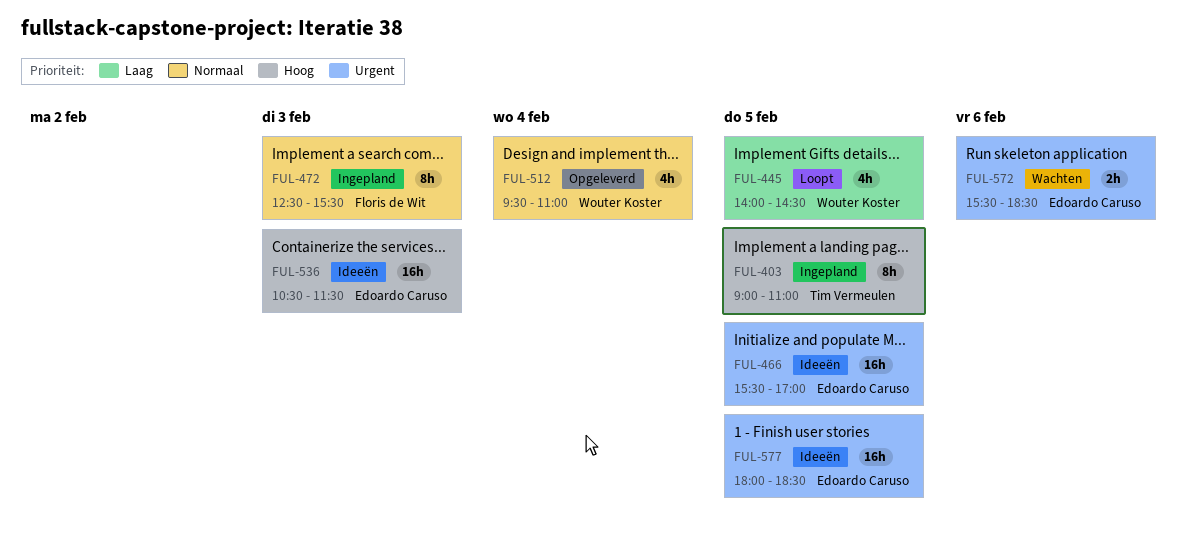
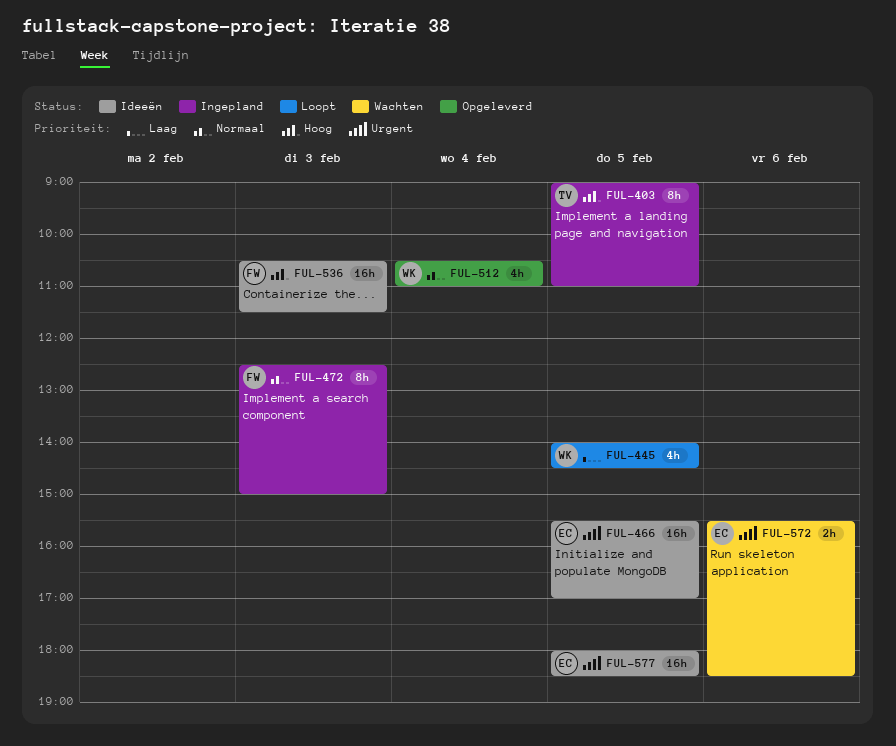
FUL-472, ends: 15:30 -> 15:00
FUL-512, begins: 09:30 -> 10:30
FUL-536, owner: Edoardo Caruso -> Floris de Wit

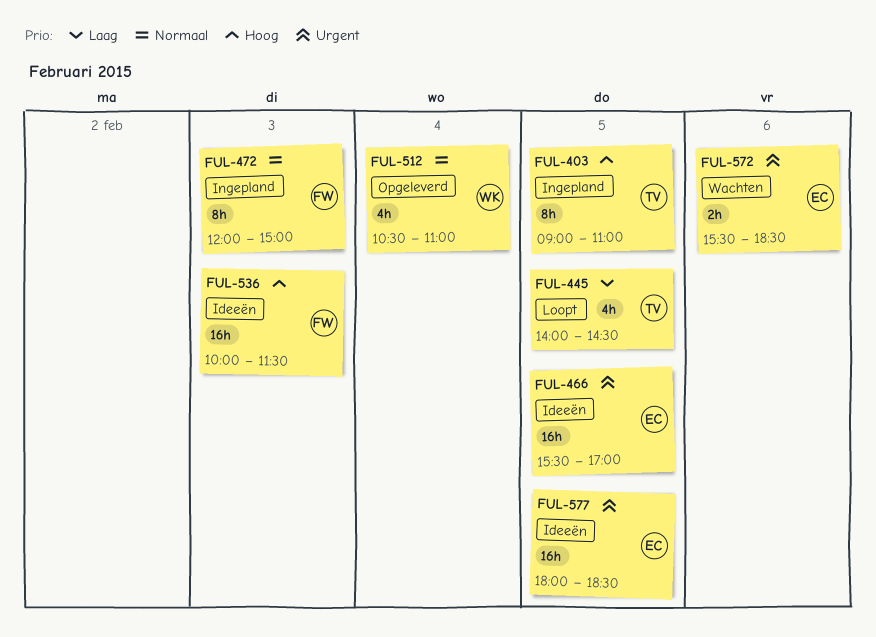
FUL-445, owner: WK -> TV
FUL-472, begins: 12:30 -> 12:00
FUL-536, begins: 10:30 -> 10:00

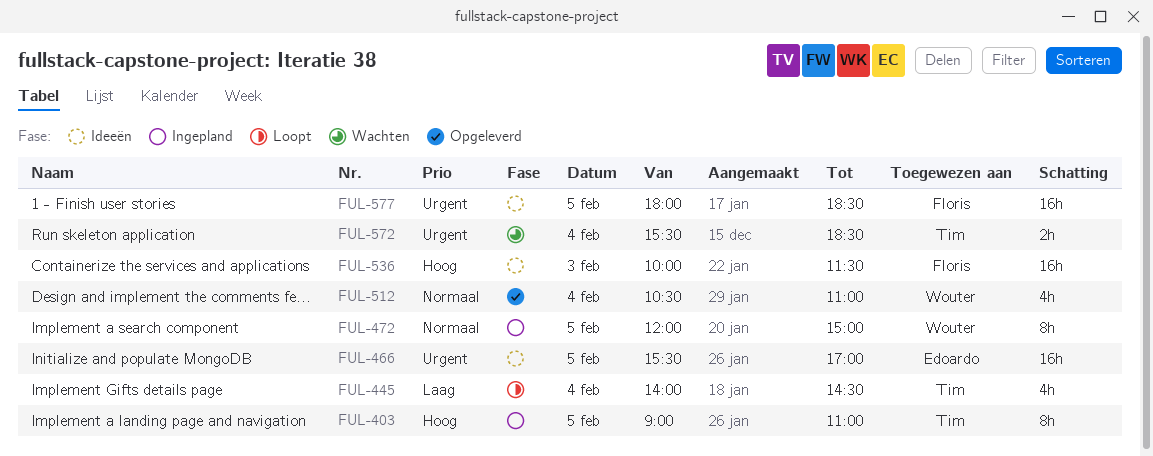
FUL-445, day: Feb 5 -> Feb 4
FUL-472, owner: Floris -> Wouter
FUL-472, day: Feb 3 -> Feb 5
FUL-572, owner: Edoardo -> Tim
FUL-572, day: Feb 6 -> Feb 4
FUL-577, owner: Edoardo -> Floris

